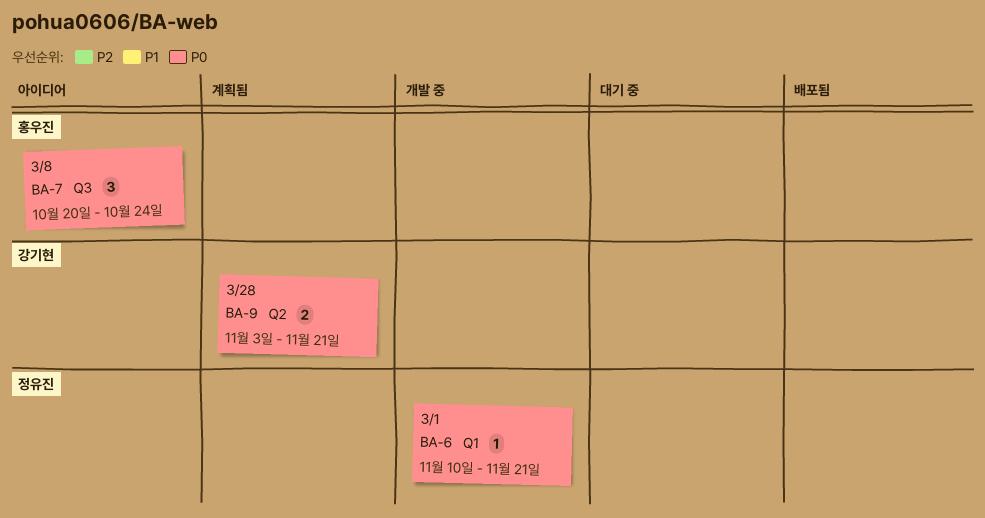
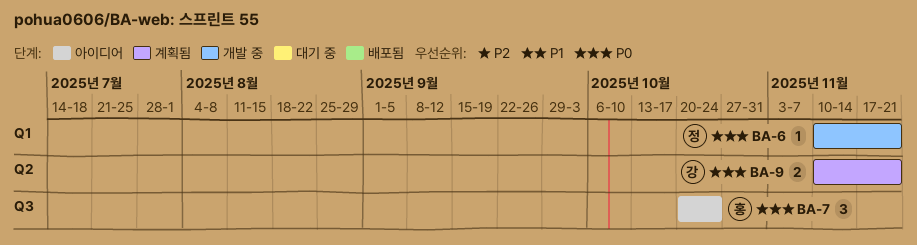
BA-9, start: Nov 3 -> Nov 10

